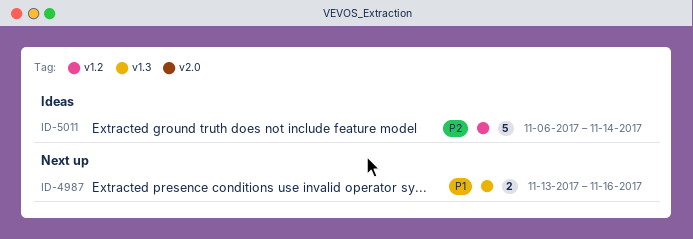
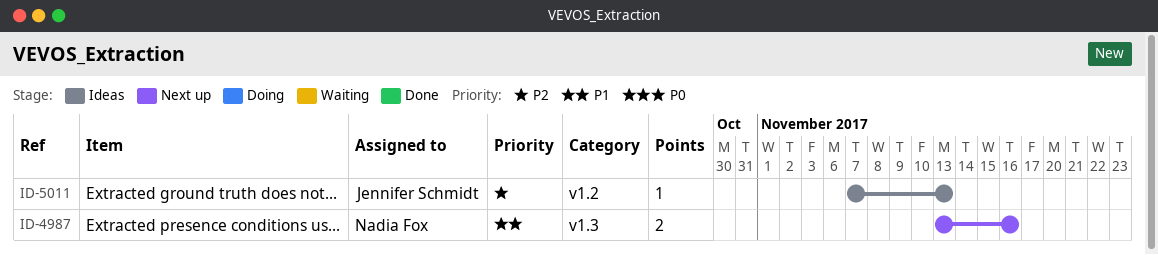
ID-5011, estimate: 5 -> 1
ID-5011, start: Nov 6 -> Nov 7
ID-5011, due: Nov 14 -> Nov 13

